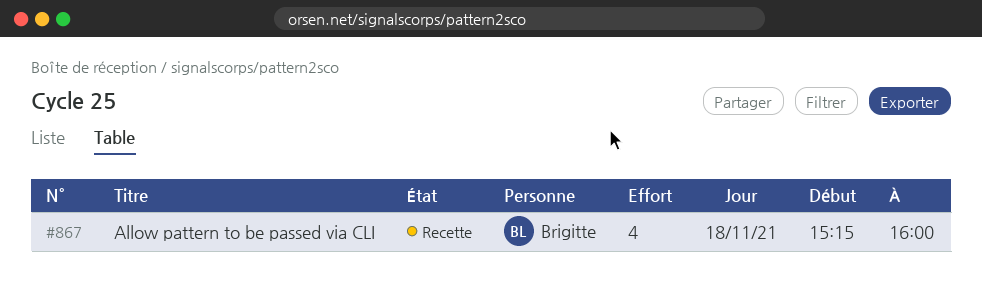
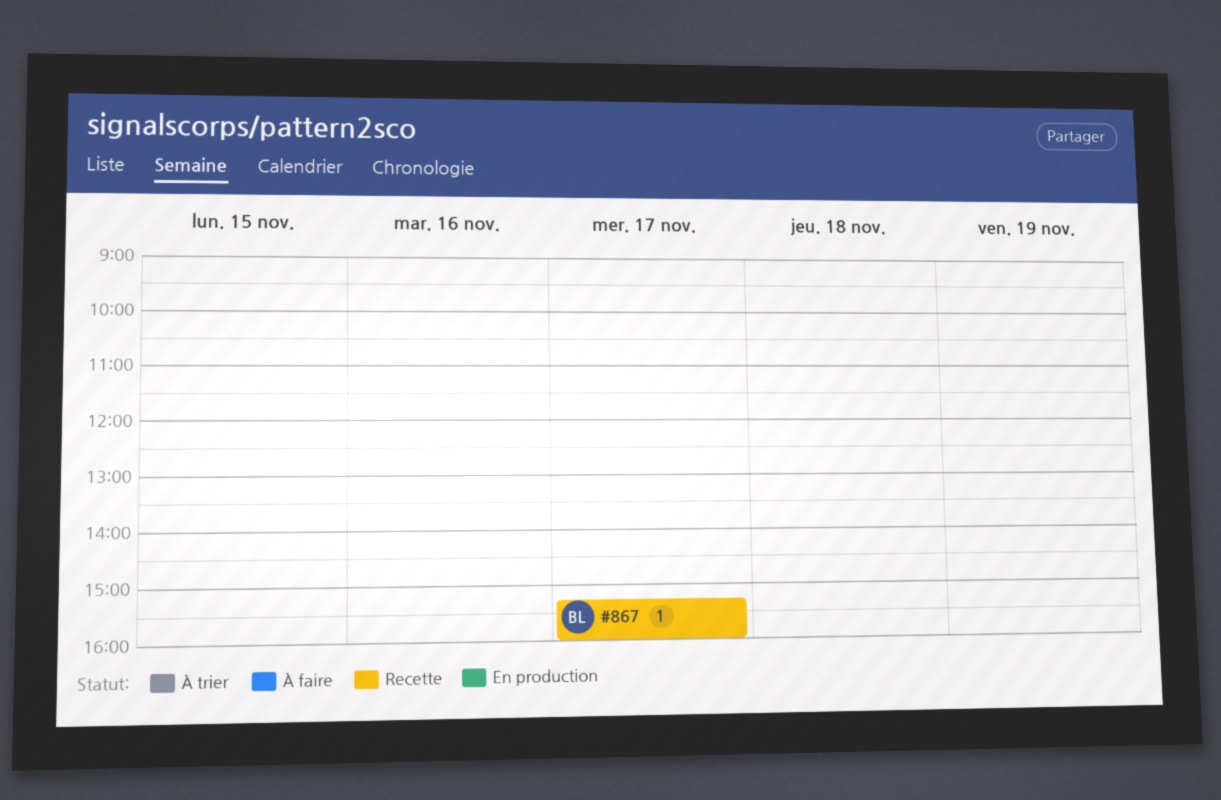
#867, estimate: 4 -> 1
#867, day: Nov 18 -> Nov 17

